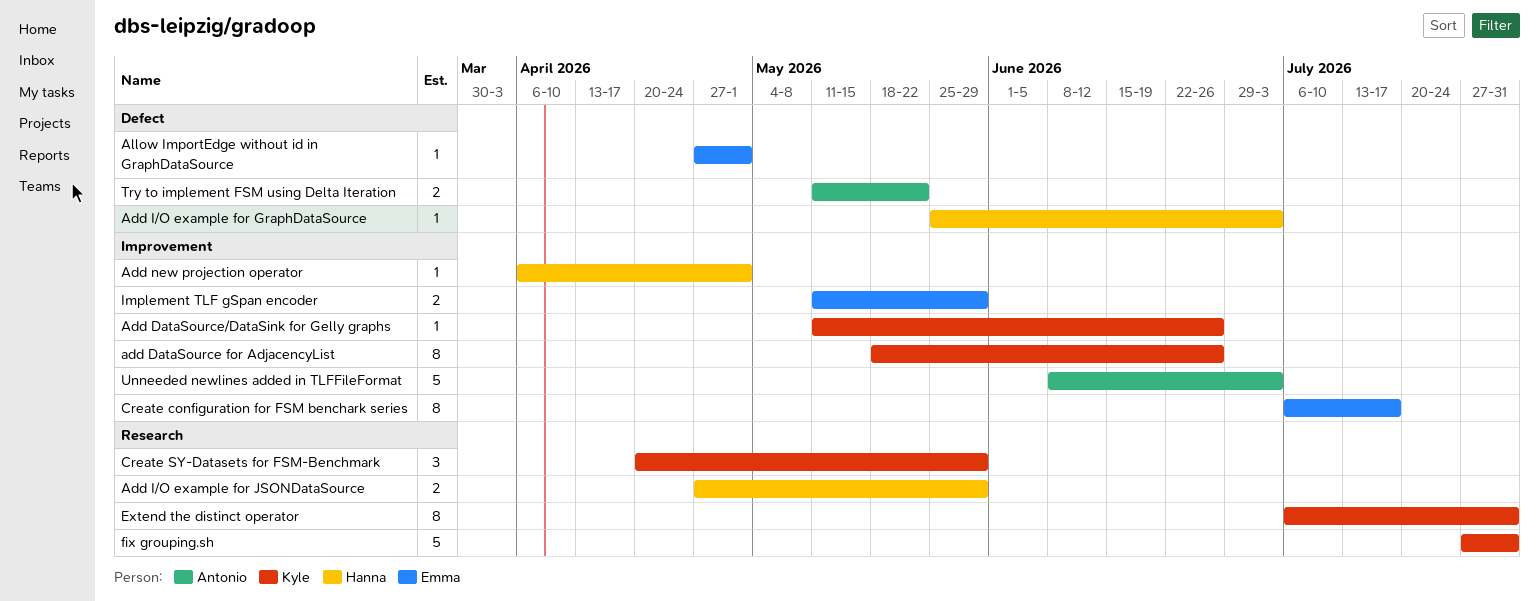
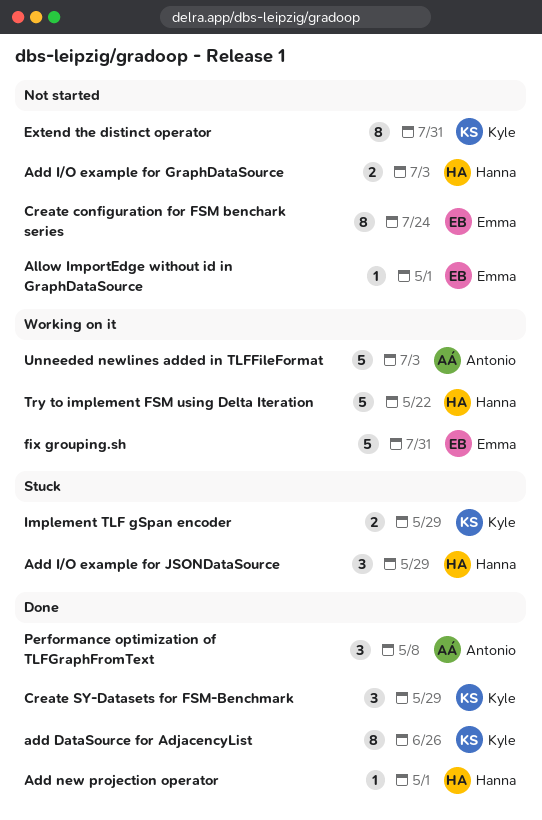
Add DataSource/DataSink for Gelly graphs: present -> none
Add I/O example for GraphDataSource, estimate: 1 -> 2
Add I/O example for JSONDataSource, estimate: 2 -> 3
Create configuration for FSM benchark series, due: Jul 17 -> Jul 24
fix grouping.sh, owner: Kyle -> Emma
Implement TLF gSpan encoder, owner: Emma -> Kyle
Performance optimization of TLFGraphFromText: none -> present
Try to implement FSM using Delta Iteration, owner: Antonio -> Hanna
Try to implement FSM using Delta Iteration, estimate: 2 -> 5

